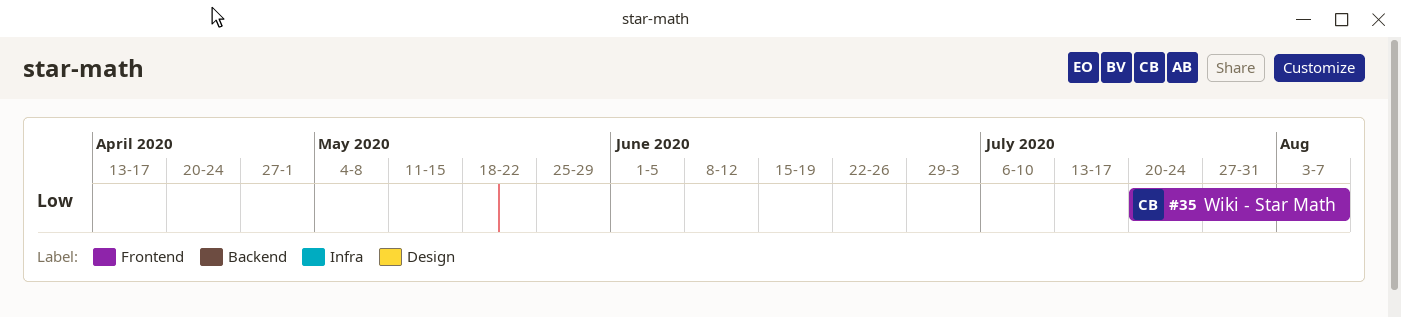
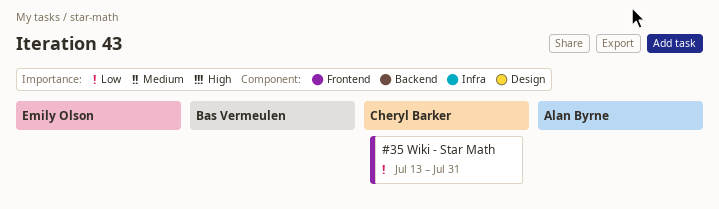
#35, start: Jul 20 -> Jul 13
#35, due: Aug 7 -> Jul 31

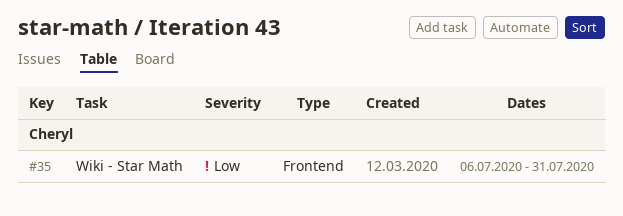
#35, start: Jul 13 -> Jul 6

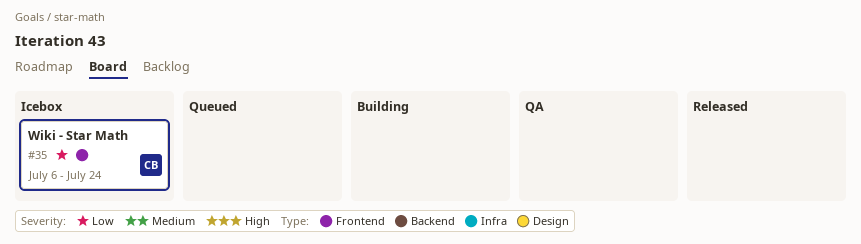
#35, due: Jul 31 -> Jul 24

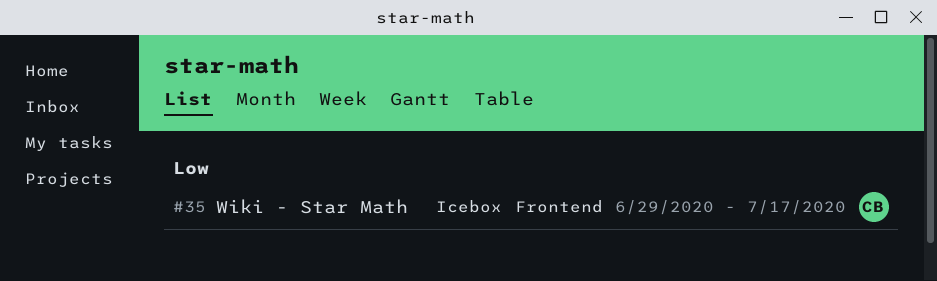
#35, start: Jul 6 -> Jun 29
#35, due: Jul 24 -> Jul 17

